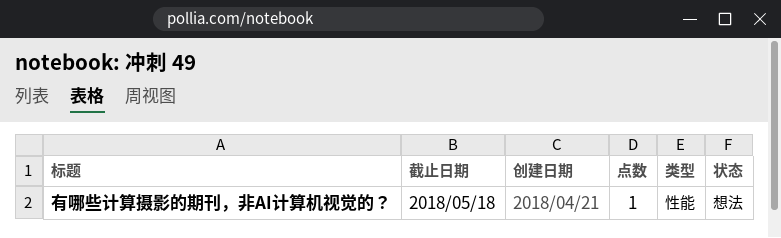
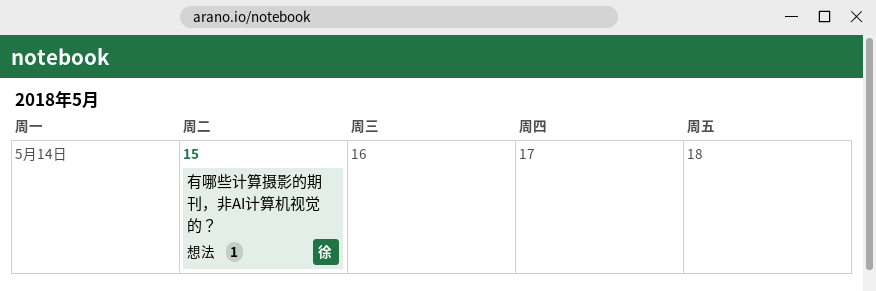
有哪些计算摄影的期刊，非AI计算机视觉的？, due: May 18 -> May 15

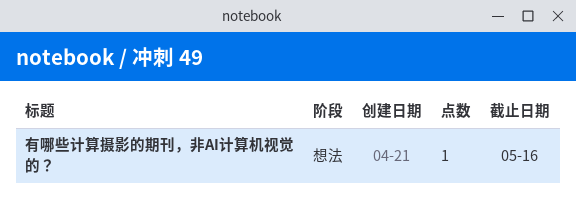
有哪些计算摄影的期刊，非AI计算机视觉的？, due: May 15 -> May 16

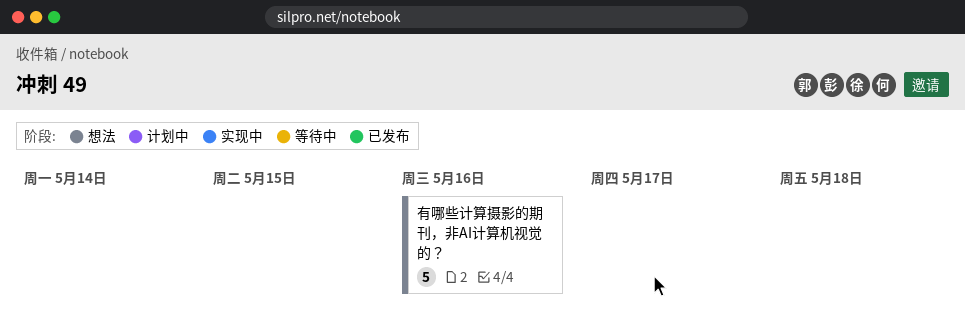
有哪些计算摄影的期刊，非AI计算机视觉的？, estimate: 1 -> 5

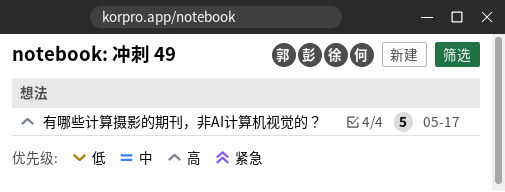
有哪些计算摄影的期刊，非AI计算机视觉的？, due: May 16 -> May 17

